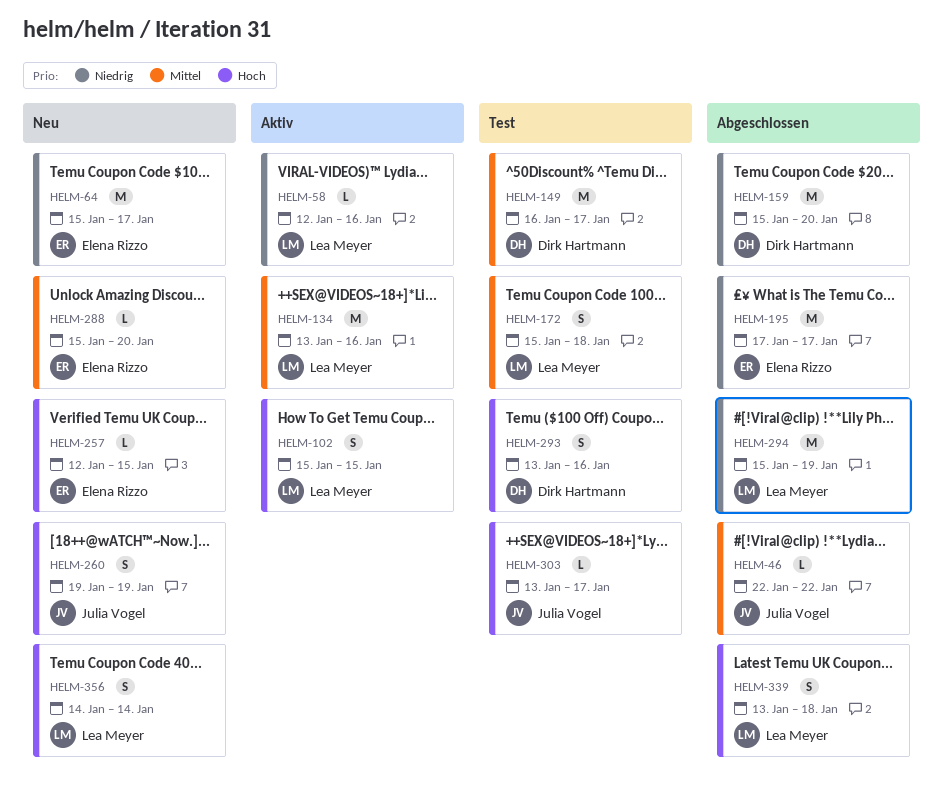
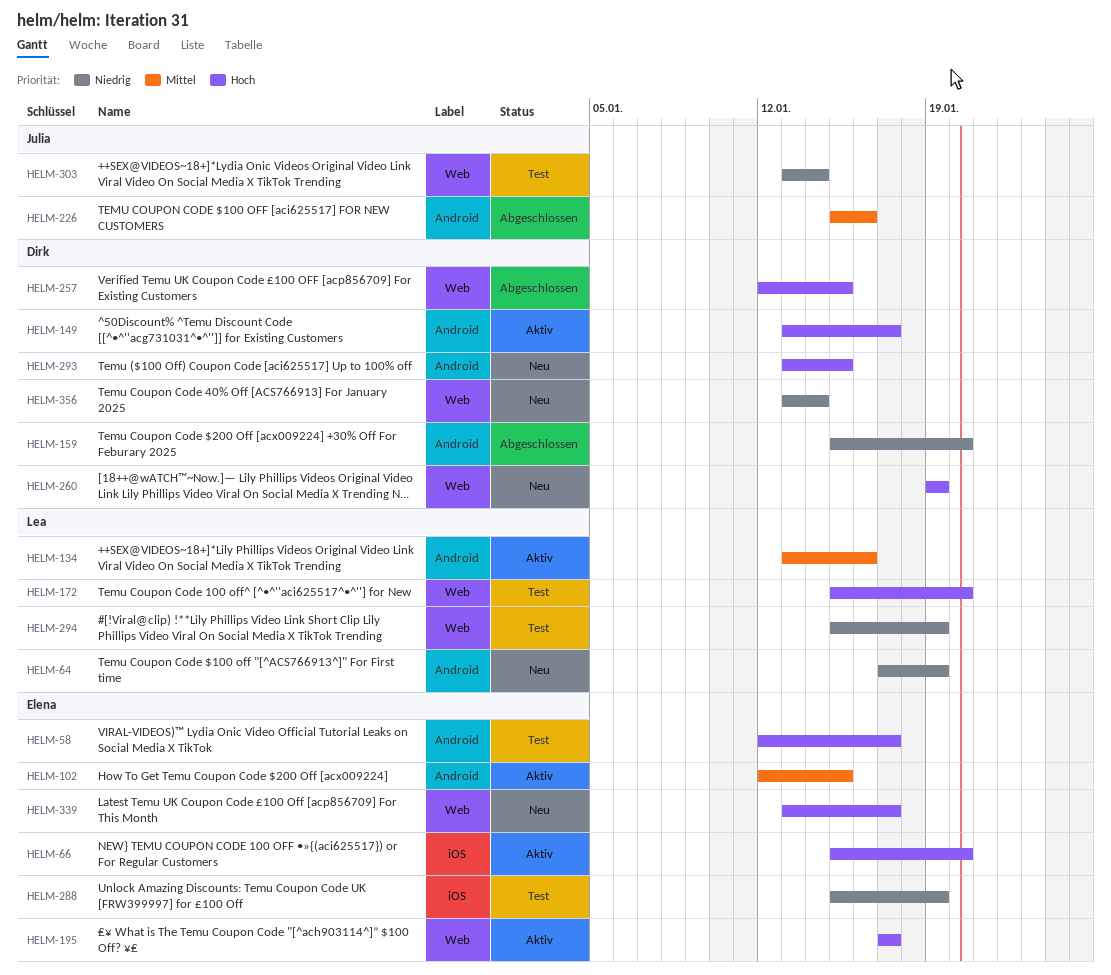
HELM-46: present -> none
HELM-58, status: Aktiv -> Test
HELM-58, owner: Lea Meyer -> Elena Rizzo
HELM-58, priority: Niedrig -> Hoch
HELM-58, due: Jan 16 -> Jan 17
HELM-64, owner: Elena Rizzo -> Lea Meyer
HELM-64, start: Jan 15 -> Jan 17
HELM-64, due: Jan 17 -> Jan 19
HELM-66: none -> present
HELM-102, owner: Lea Meyer -> Elena Rizzo
HELM-102, priority: Hoch -> Mittel
HELM-102, start: Jan 15 -> Jan 12
HELM-149, status: Test -> Aktiv
HELM-149, priority: Mittel -> Hoch
HELM-149, start: Jan 16 -> Jan 13
HELM-172, priority: Mittel -> Hoch
HELM-172, due: Jan 18 -> Jan 20
HELM-195, status: Abgeschlossen -> Aktiv
HELM-195, priority: Niedrig -> Hoch
HELM-226: none -> present
HELM-257, status: Neu -> Abgeschlossen
HELM-257, owner: Elena Rizzo -> Dirk Hartmann
HELM-260, owner: Julia Vogel -> Dirk Hartmann
HELM-288, status: Neu -> Test
HELM-288, priority: Mittel -> Niedrig
HELM-288, due: Jan 20 -> Jan 19
HELM-293, status: Test -> Neu
HELM-293, due: Jan 16 -> Jan 15
HELM-294, status: Abgeschlossen -> Test
HELM-303, priority: Hoch -> Niedrig
HELM-303, due: Jan 17 -> Jan 14
HELM-339, status: Abgeschlossen -> Neu
HELM-339, owner: Lea Meyer -> Elena Rizzo
HELM-339, due: Jan 18 -> Jan 17
HELM-356, owner: Lea Meyer -> Dirk Hartmann
HELM-356, priority: Hoch -> Niedrig
HELM-356, start: Jan 14 -> Jan 13

